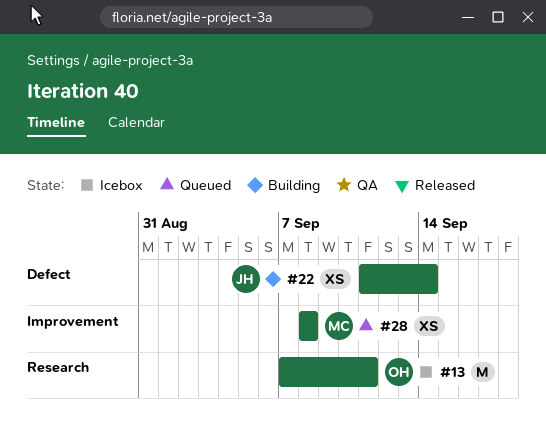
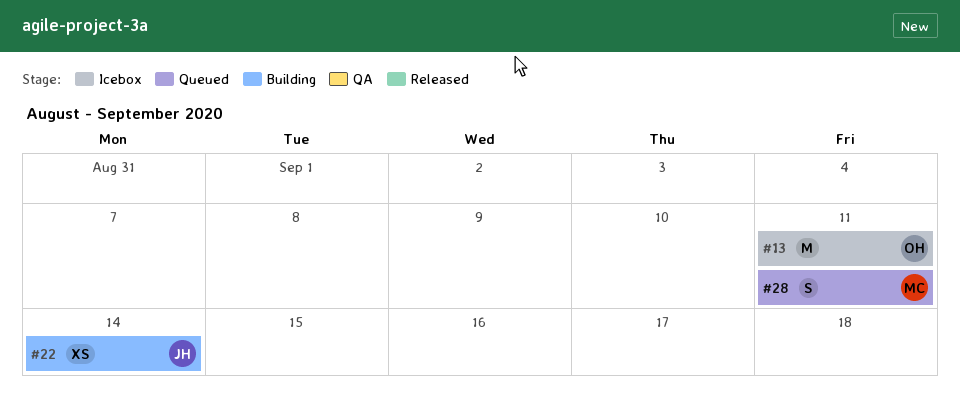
#28, estimate: XS -> S
#28, due: Sep 8 -> Sep 11

